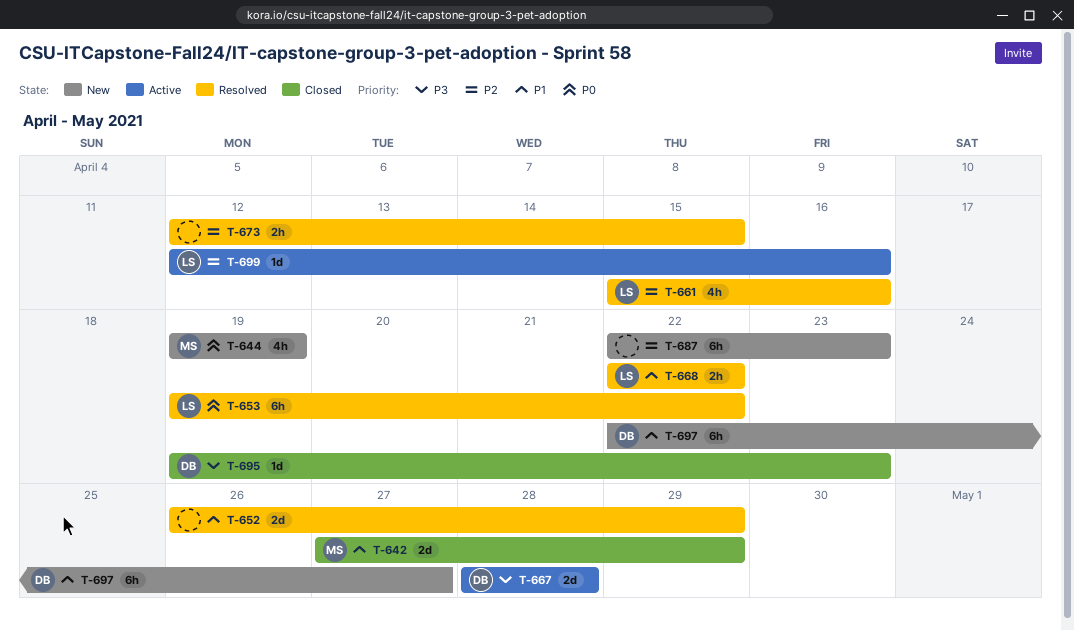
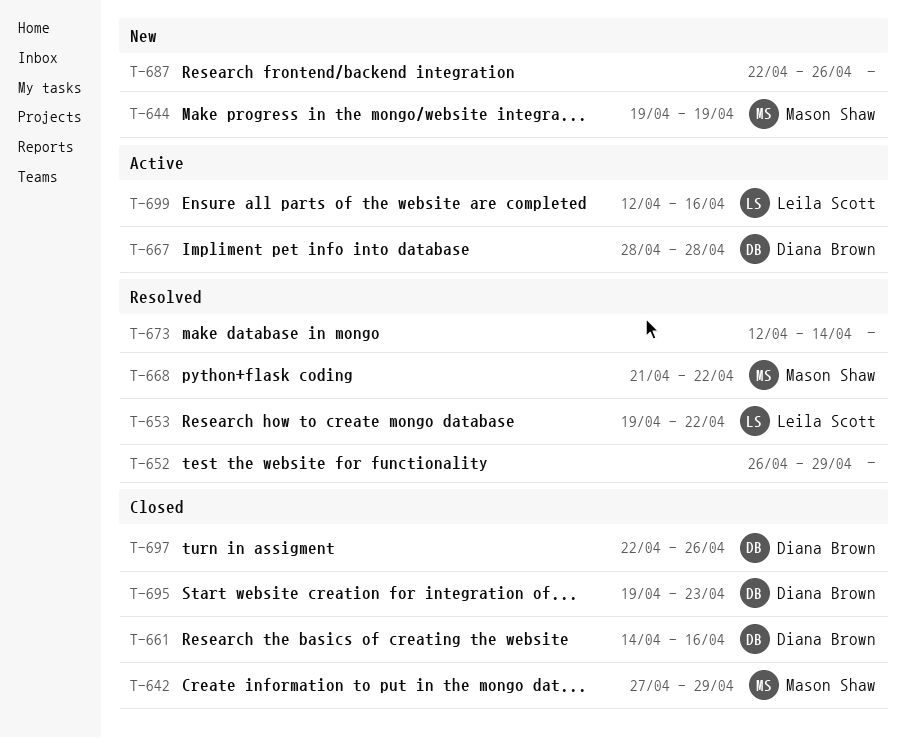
T-661, status: Resolved -> Closed
T-661, owner: Leila Scott -> Diana Brown
T-661, start: Apr 15 -> Apr 14
T-668, owner: Leila Scott -> Mason Shaw
T-668, start: Apr 22 -> Apr 21
T-673, due: Apr 15 -> Apr 14
T-687, due: Apr 23 -> Apr 26
T-697, status: New -> Closed
T-697, due: Apr 27 -> Apr 26

